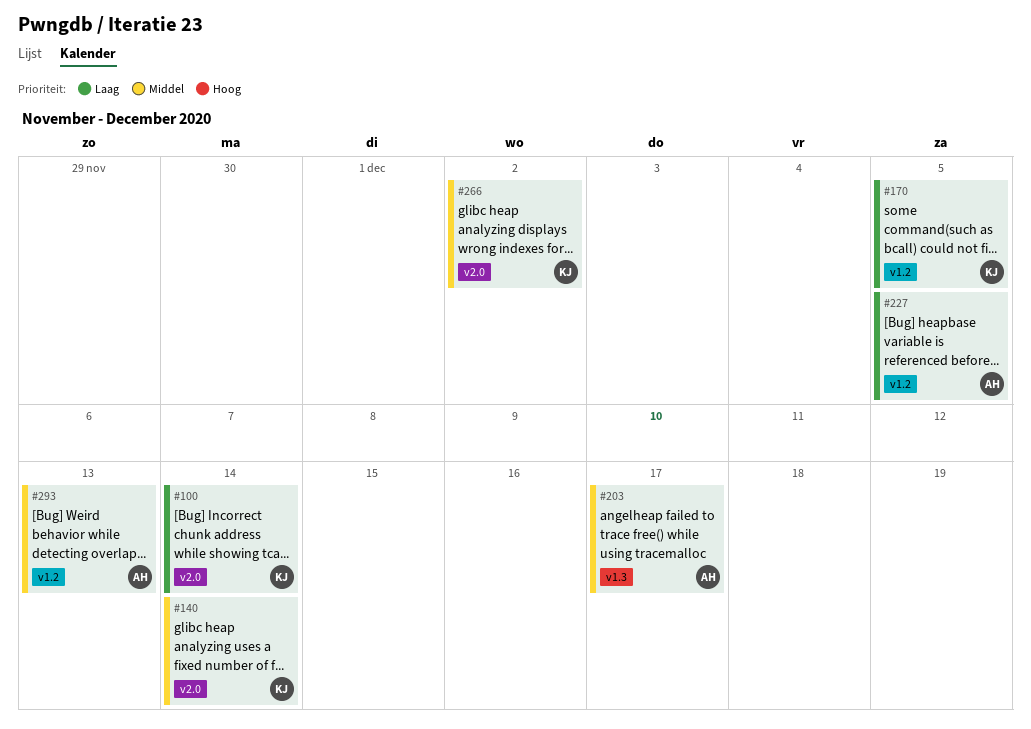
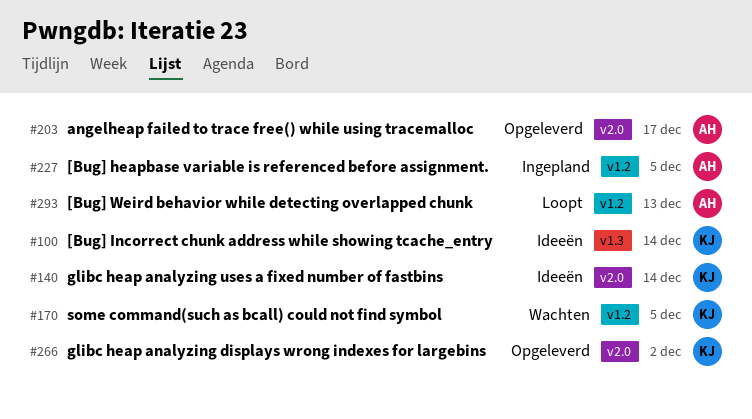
#100, label: v2.0 -> v1.3
#203, label: v1.3 -> v2.0

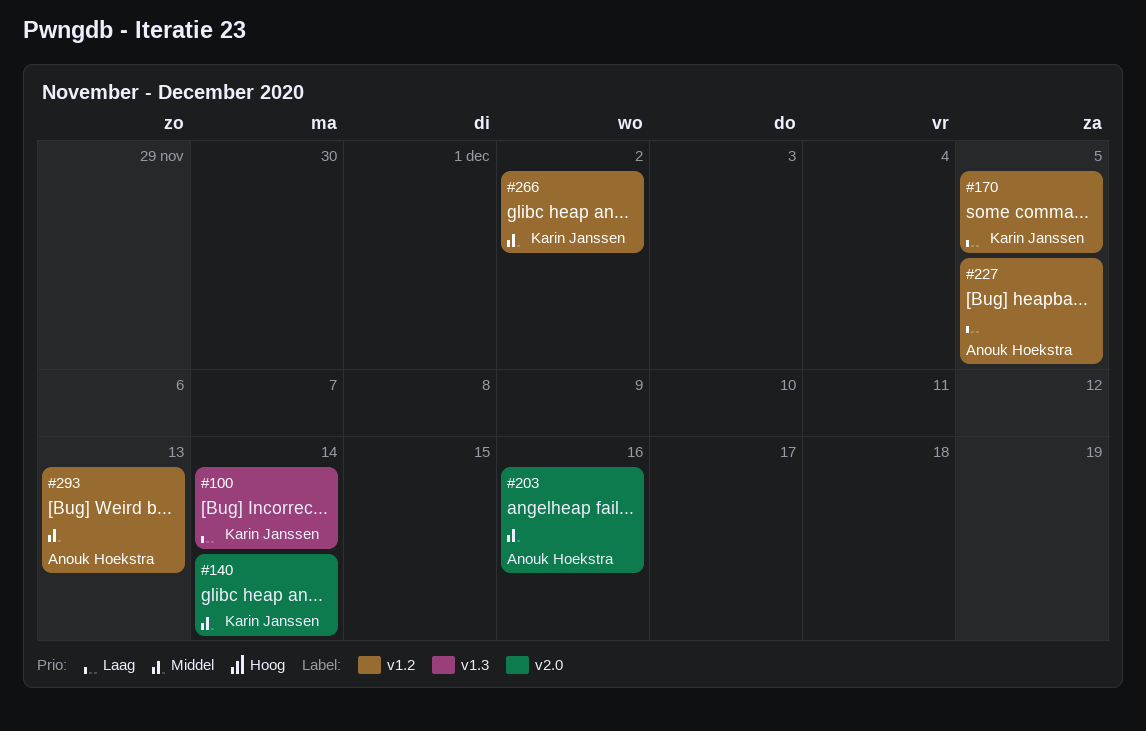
#203, due: Dec 17 -> Dec 16
#266, label: v2.0 -> v1.2

